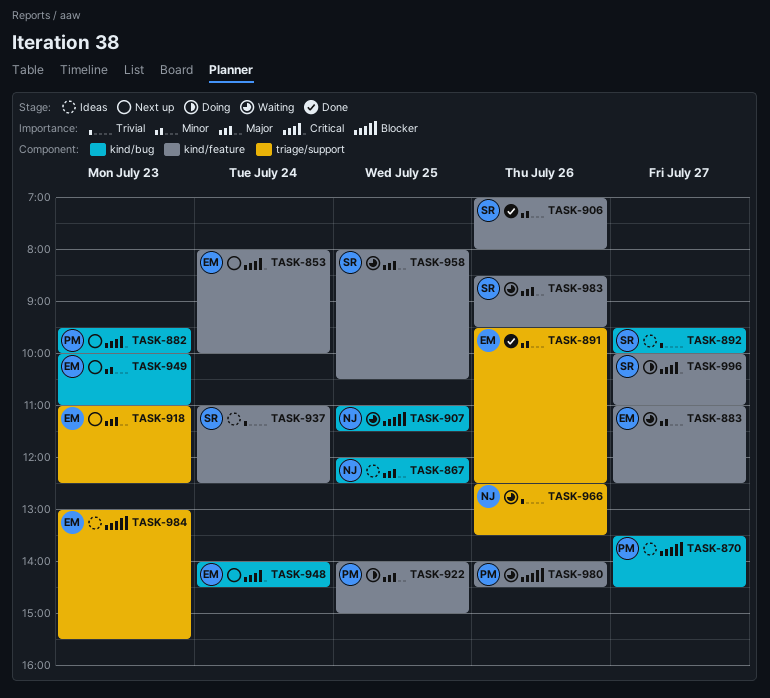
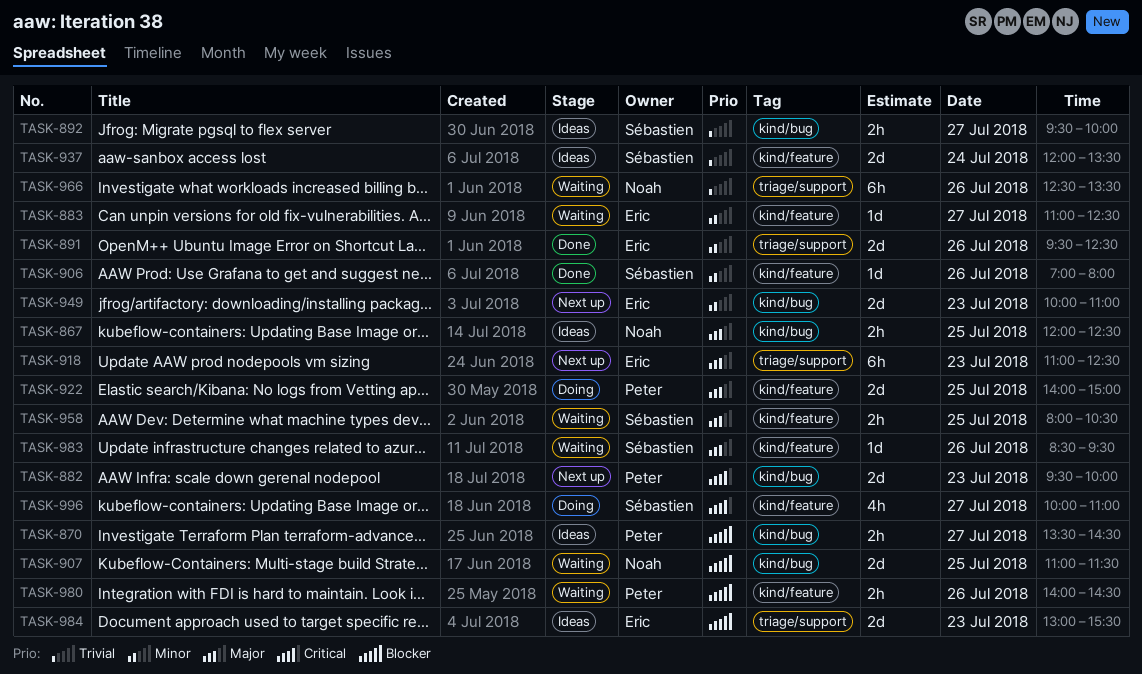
TASK-853: present -> none
TASK-937, begins: 11:00 -> 12:00
TASK-937, ends: 12:30 -> 13:30
TASK-948: present -> none

